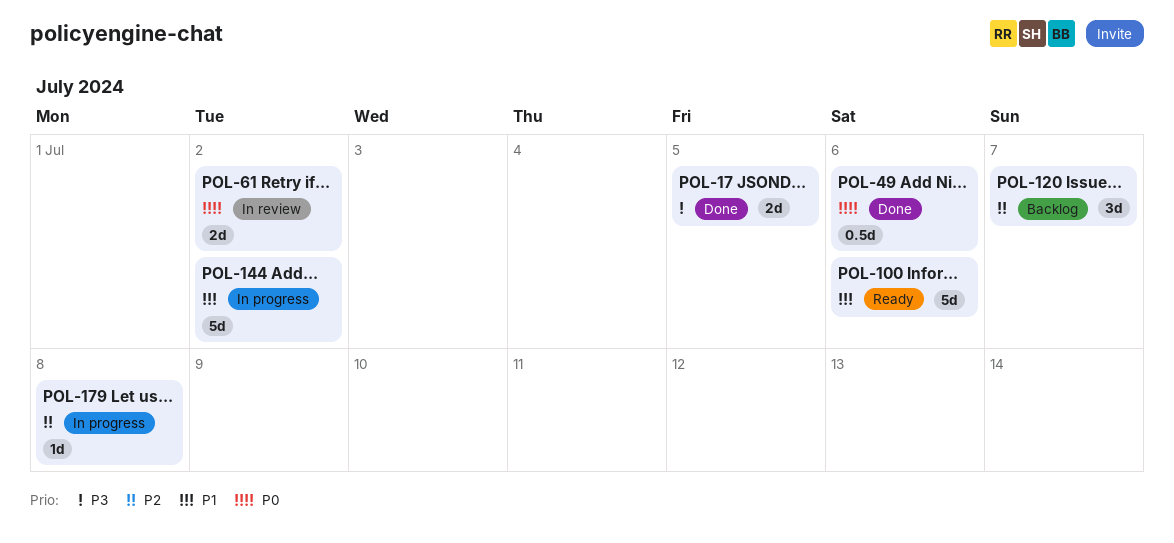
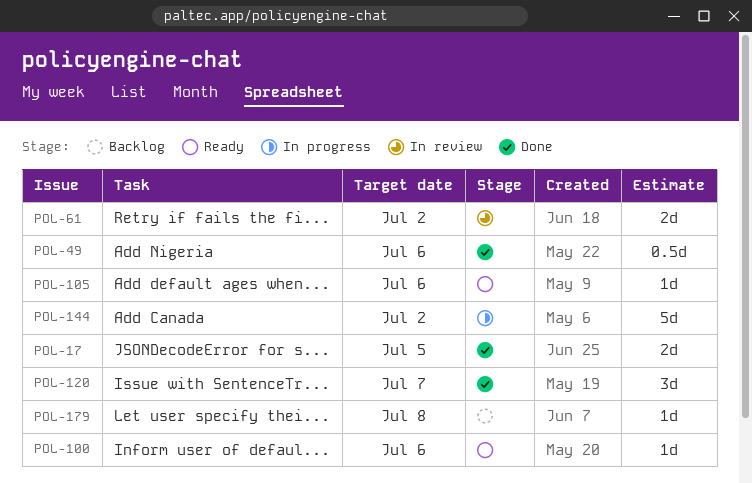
POL-100, estimate: 5d -> 1d
POL-105: none -> present
POL-120, status: Backlog -> Done
POL-179, status: In progress -> Backlog

